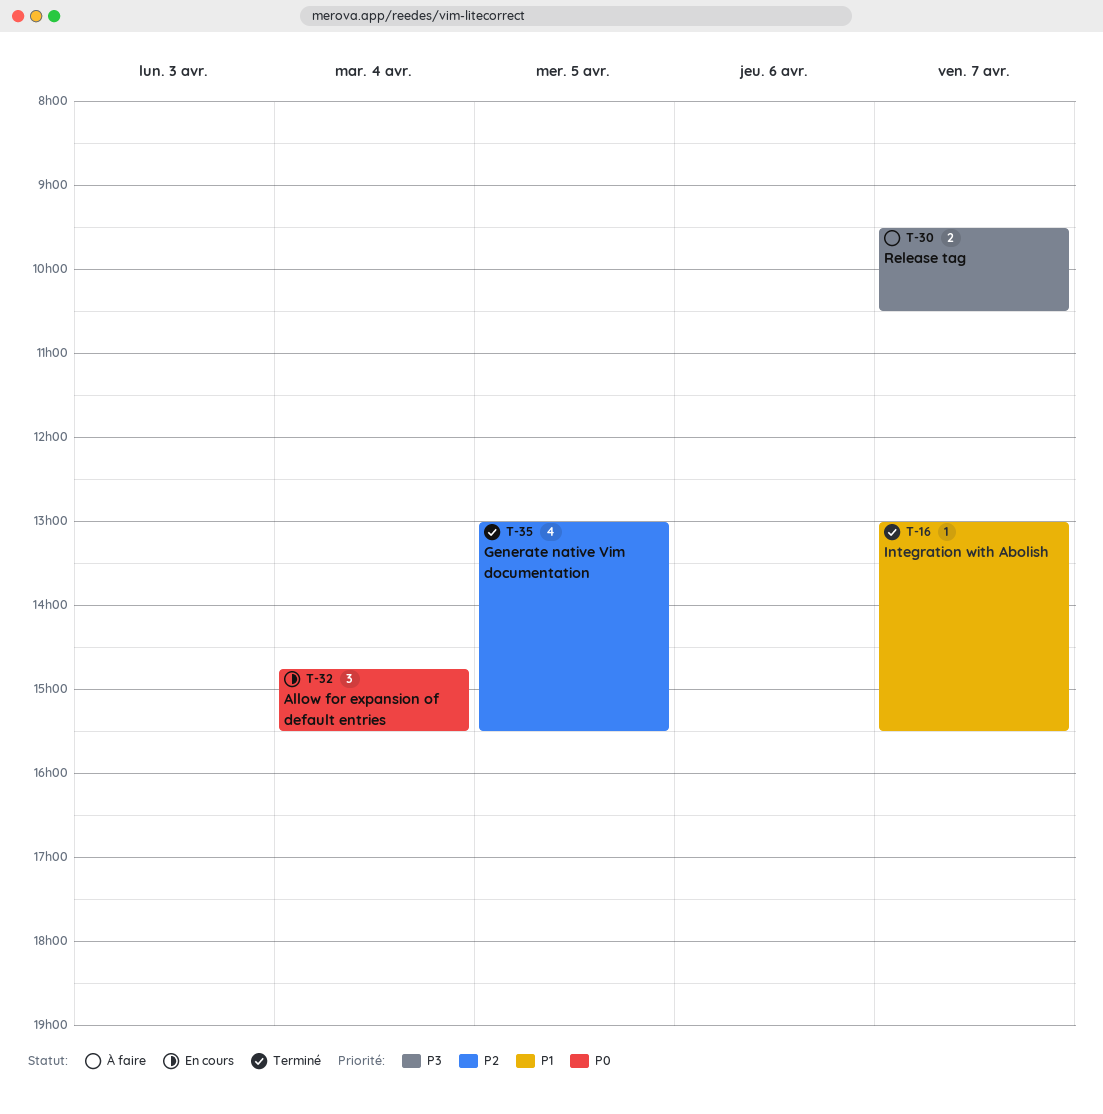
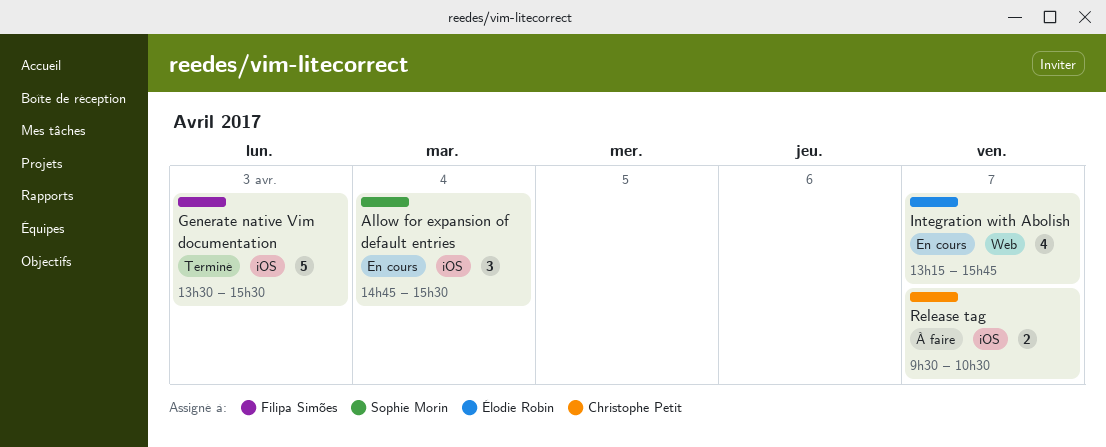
Generate native Vim documentation, estimate: 4 -> 5
Generate native Vim documentation, day: Apr 5 -> Apr 3
Generate native Vim documentation, begins: 13:00 -> 13:30
Integration with Abolish, status: Terminé -> En cours
Integration with Abolish, estimate: 1 -> 4
Integration with Abolish, begins: 13:00 -> 13:15
Integration with Abolish, ends: 15:30 -> 15:45

